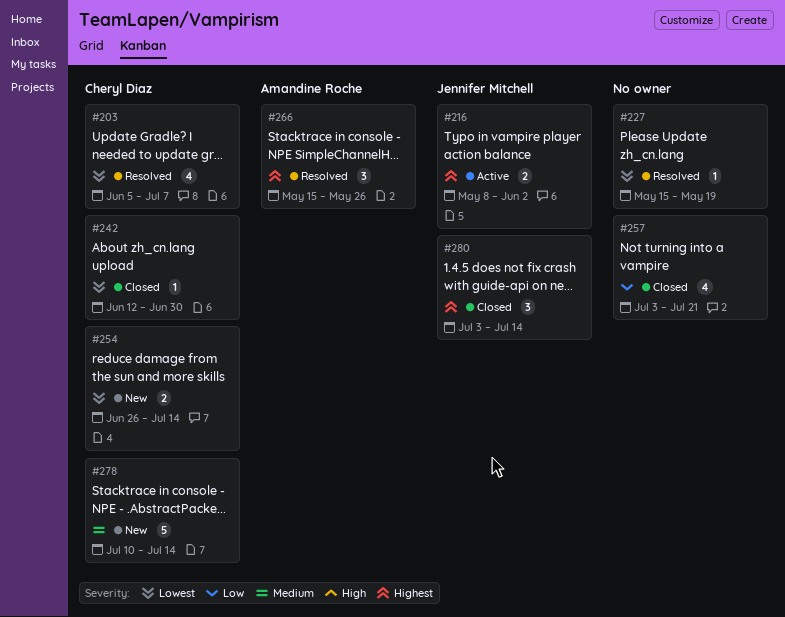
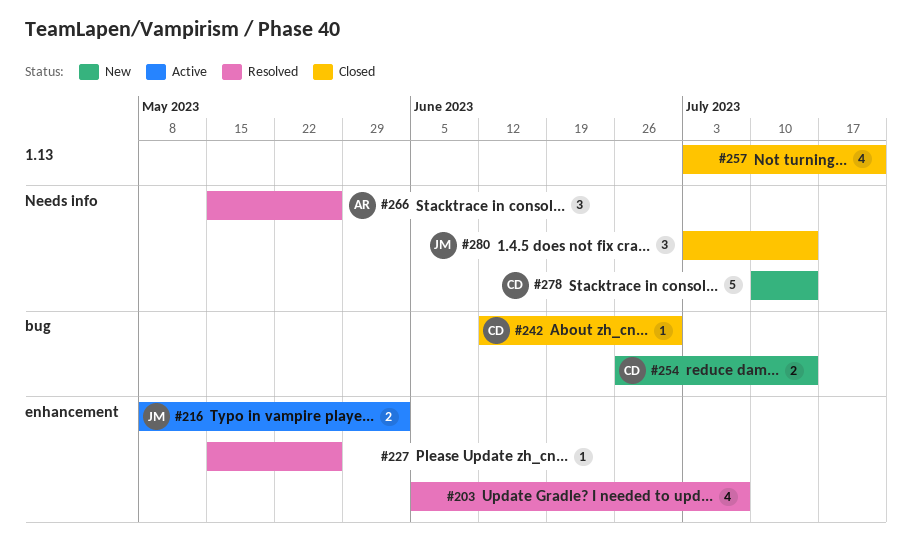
#203, owner: Cheryl Diaz -> none
#227, due: May 19 -> May 26

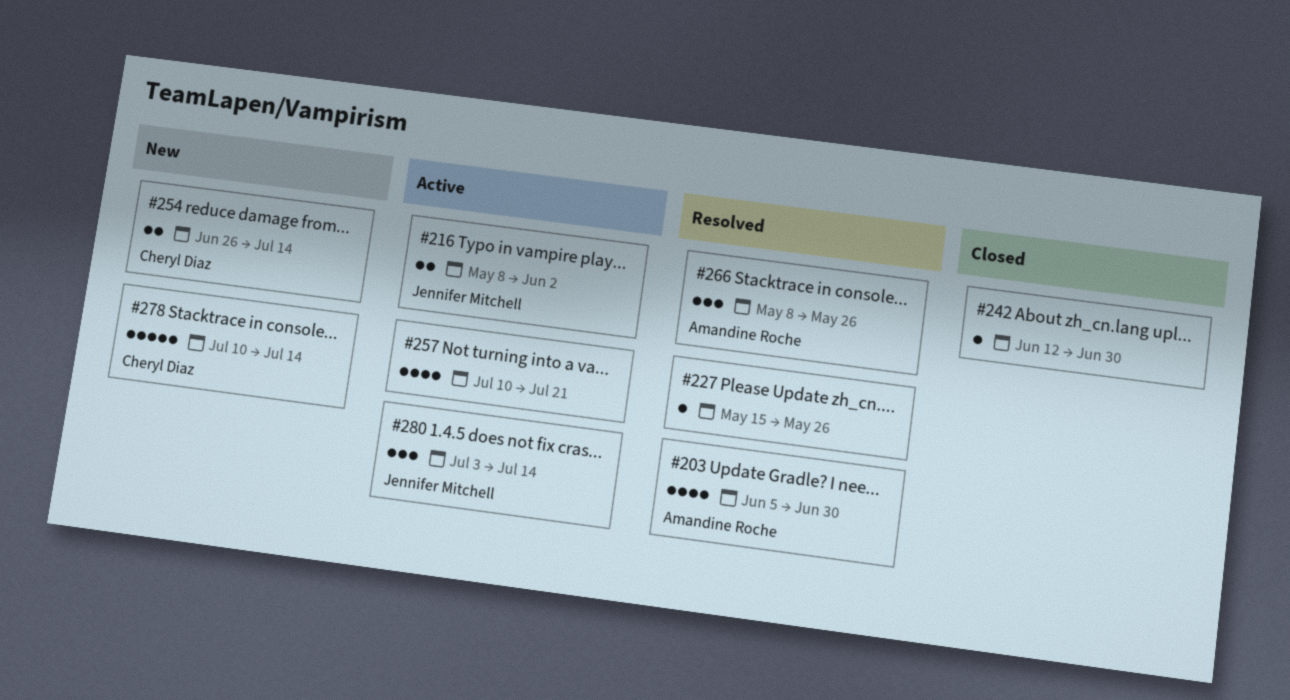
#203, owner: none -> Amandine Roche
#203, due: Jul 7 -> Jun 30
#242, owner: Cheryl Diaz -> none
#257, status: Closed -> Active
#257, start: Jul 3 -> Jul 10
#266, start: May 15 -> May 8
#280, status: Closed -> Active

